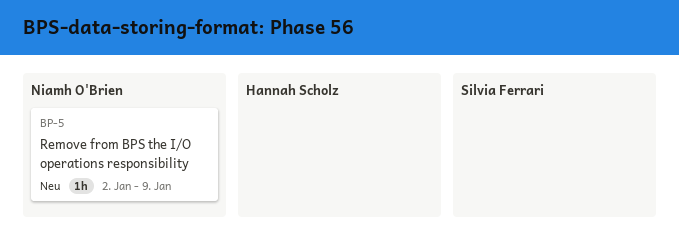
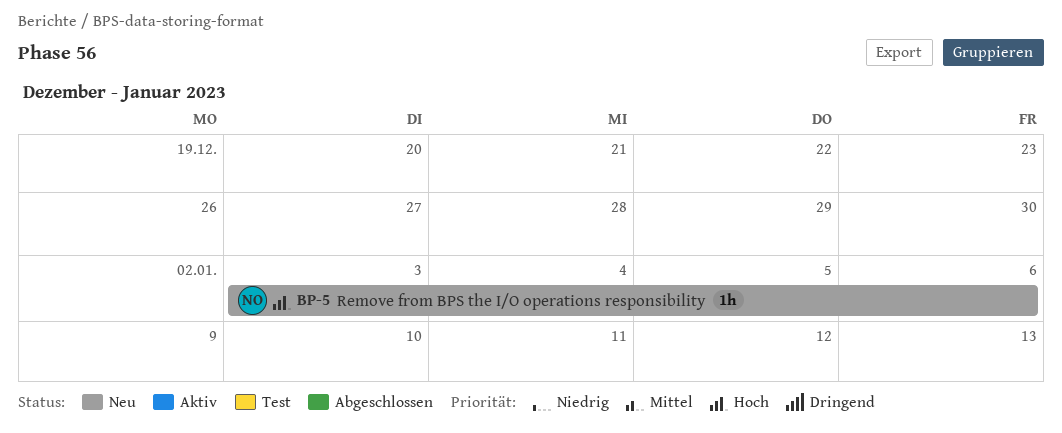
BP-5, start: Jan 2 -> Jan 3
BP-5, due: Jan 9 -> Jan 6

